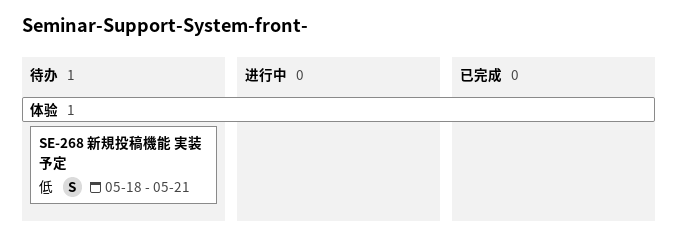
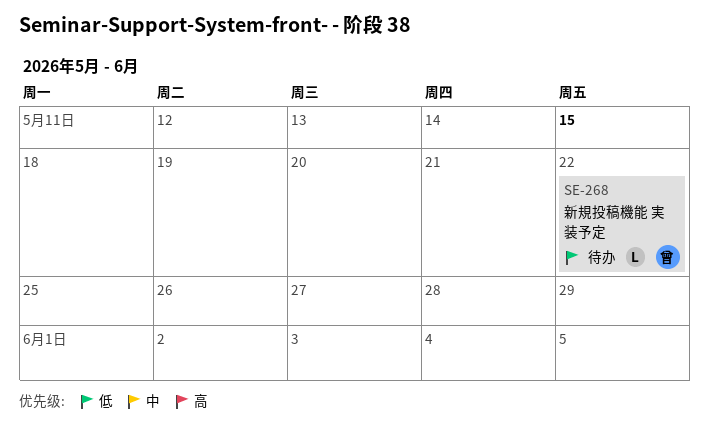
SE-268, estimate: S -> L
SE-268, due: May 21 -> May 22

